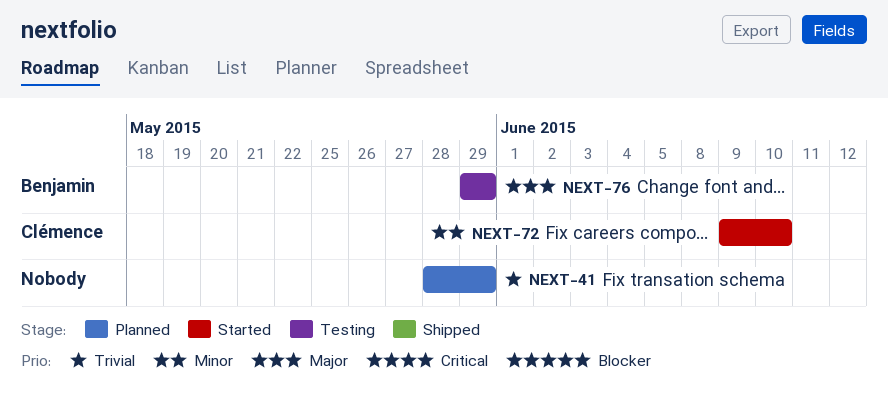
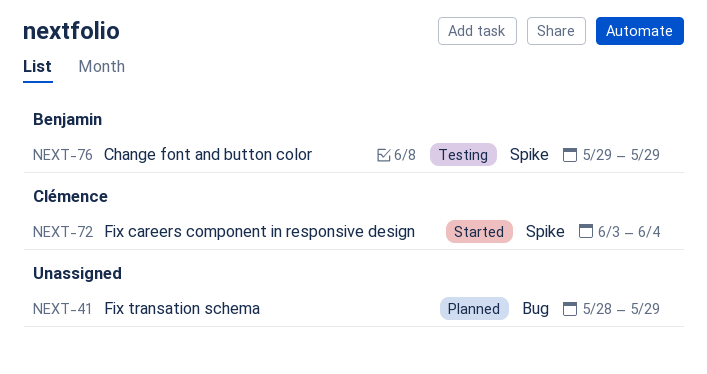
NEXT-72, start: Jun 9 -> Jun 3
NEXT-72, due: Jun 10 -> Jun 4

